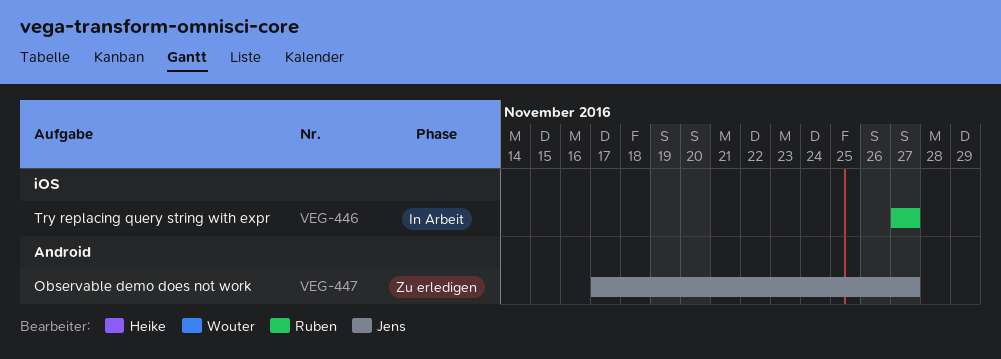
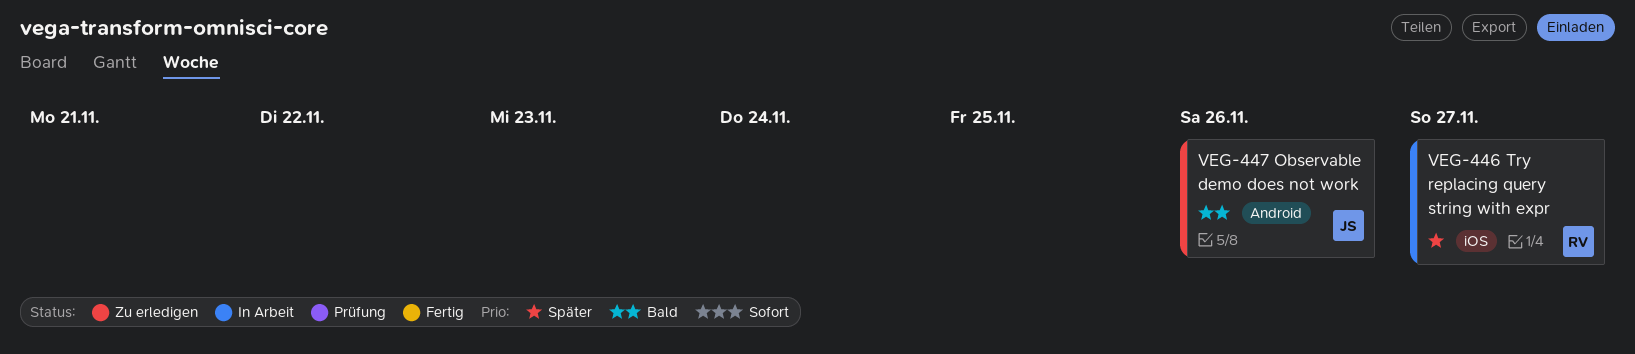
VEG-447, due: Nov 27 -> Nov 26

